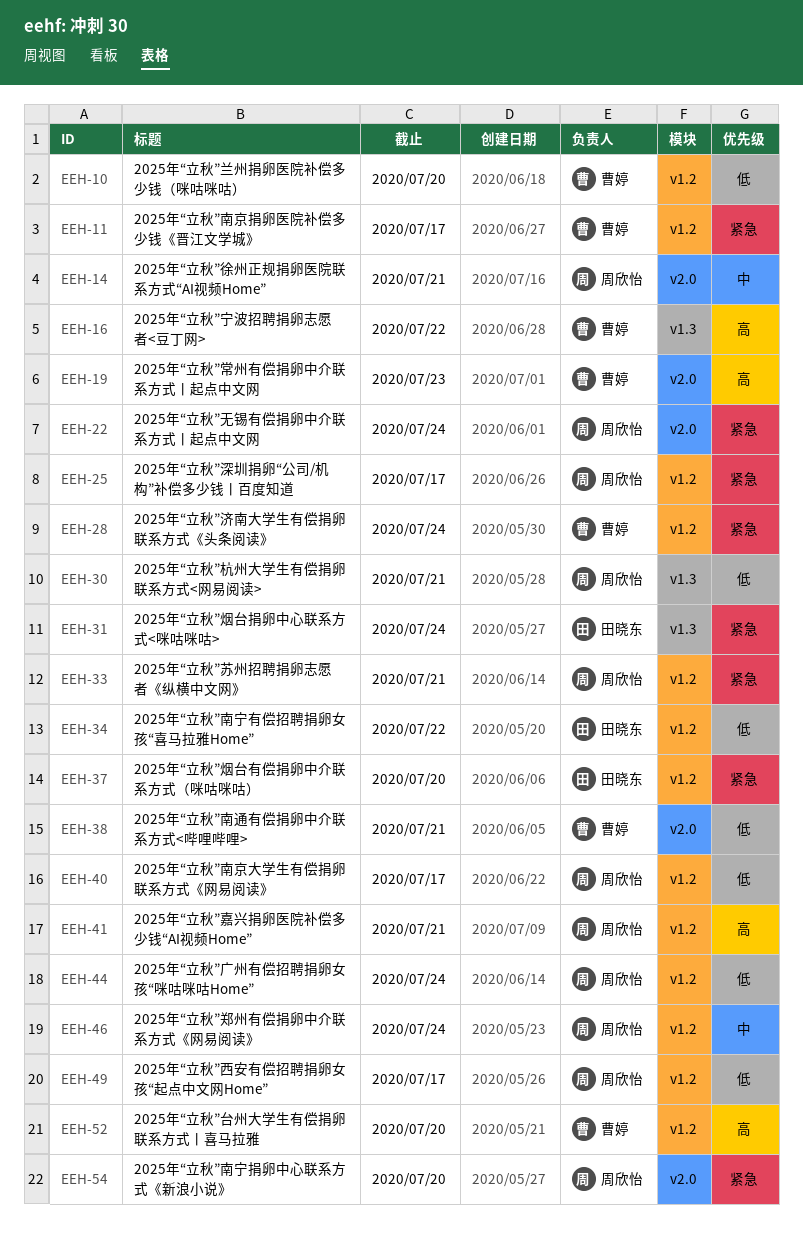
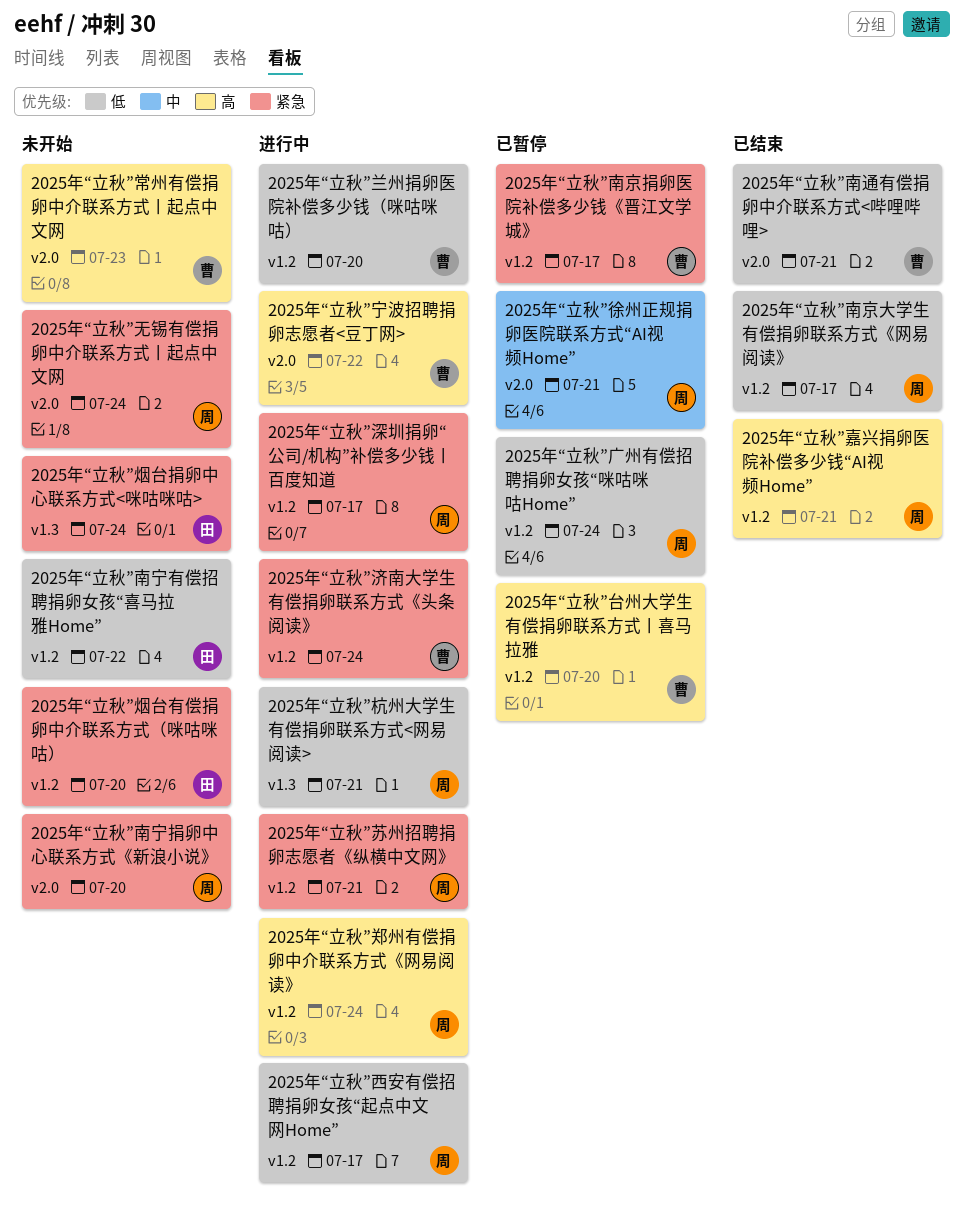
2025年“立秋”宁波招聘捐卵志愿者<豆丁网>, label: v1.3 -> v2.0
2025年“立秋”郑州有偿捐卵中介联系方式《网易阅读》, priority: 中 -> 高

